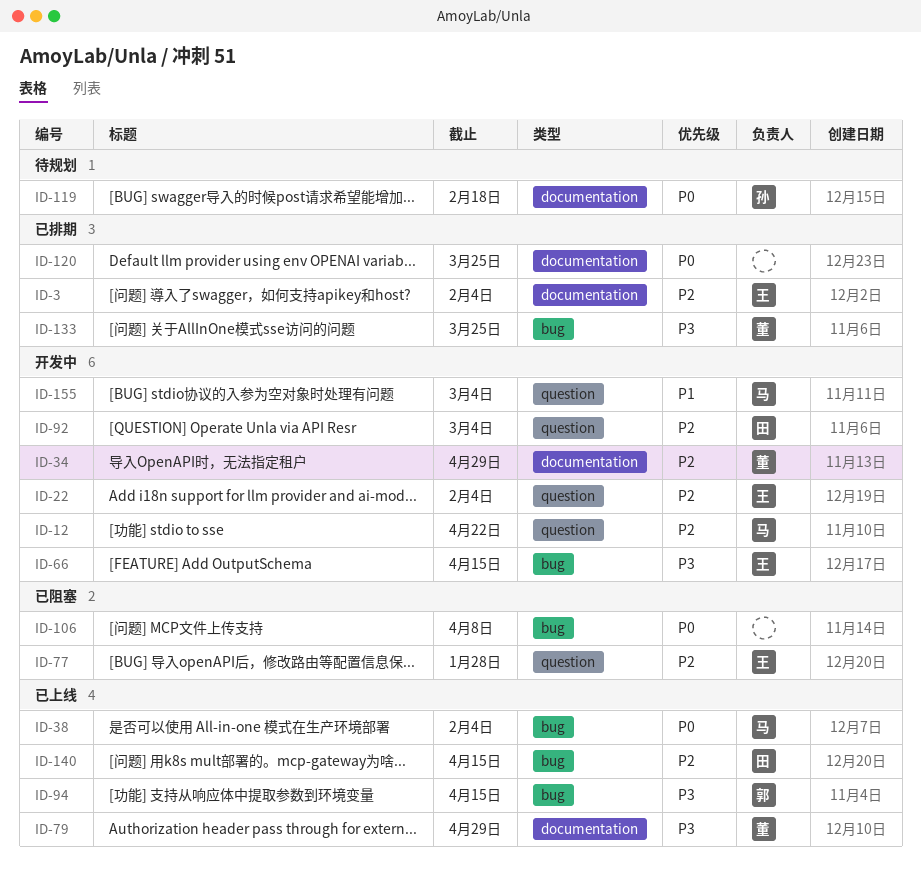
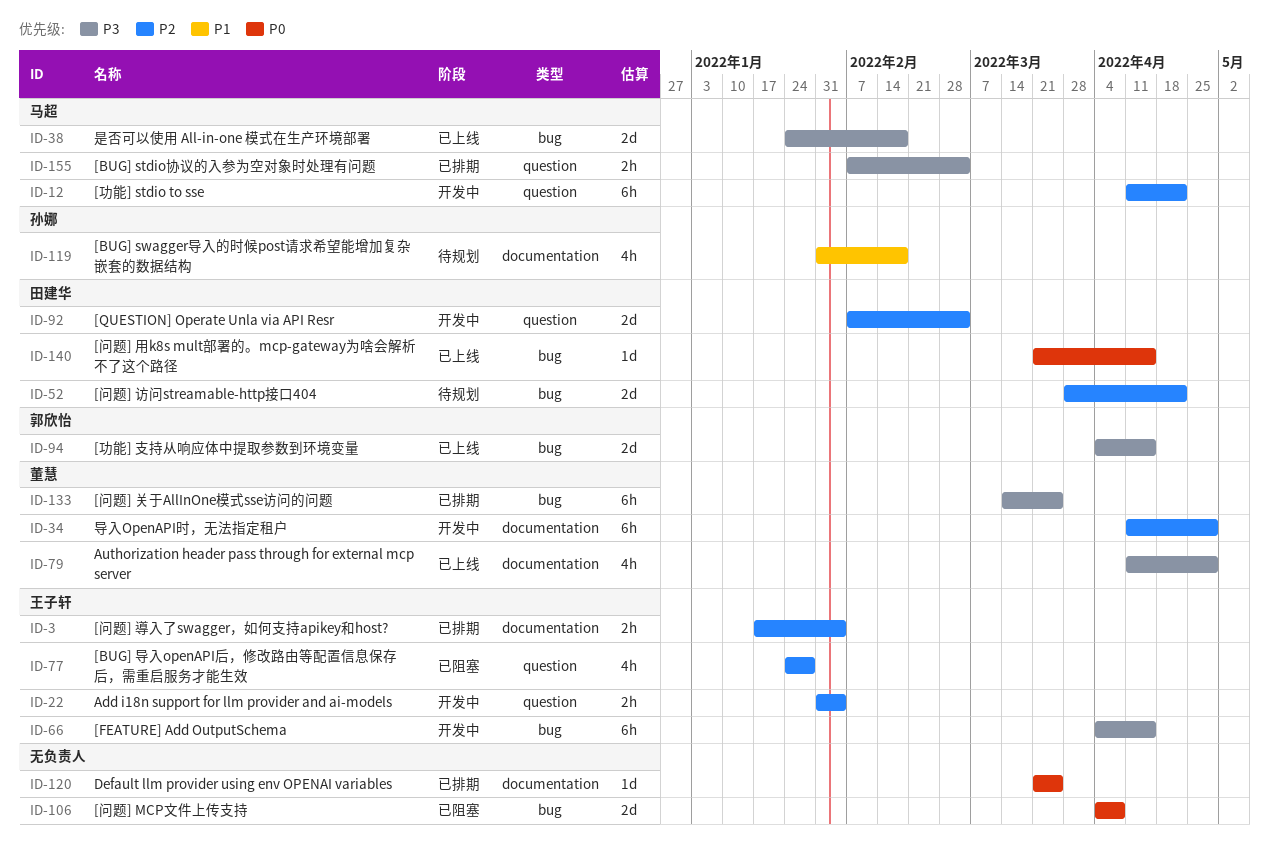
ID-38, priority: P0 -> P3
ID-38, due: Feb 4 -> Feb 18
ID-52: none -> present
ID-119, priority: P0 -> P1
ID-140, priority: P2 -> P0
ID-155, status: 开发中 -> 已排期
ID-155, priority: P1 -> P3

